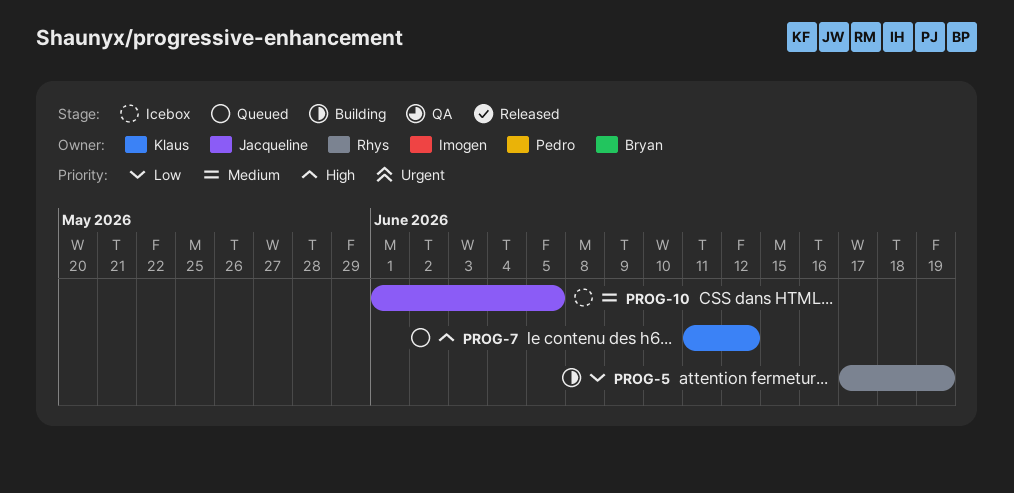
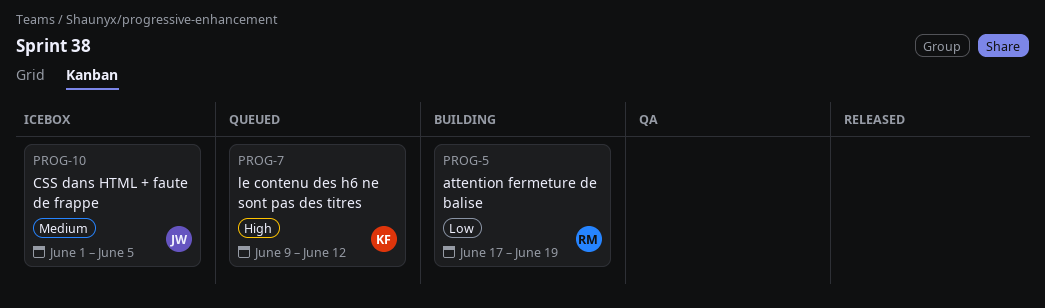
PROG-7, start: Jun 11 -> Jun 9

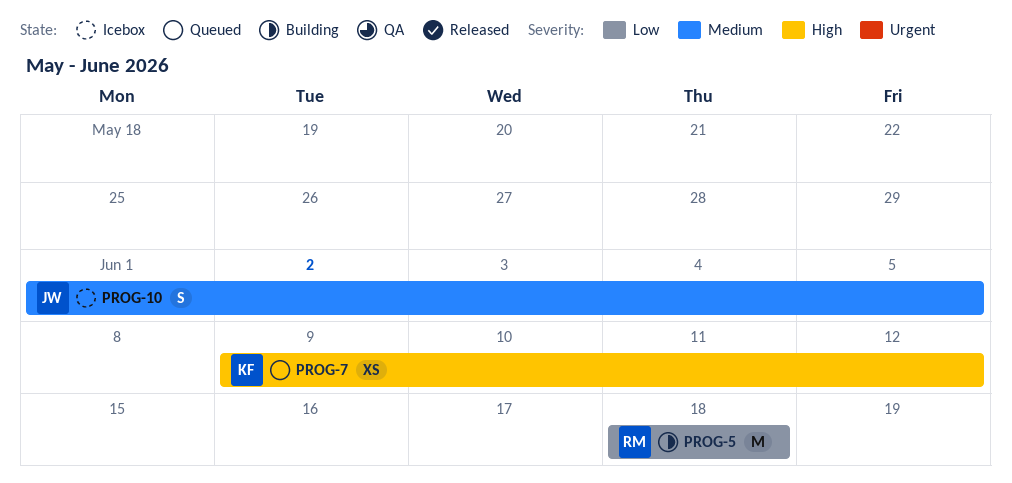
PROG-5, start: Jun 17 -> Jun 18
PROG-5, due: Jun 19 -> Jun 18

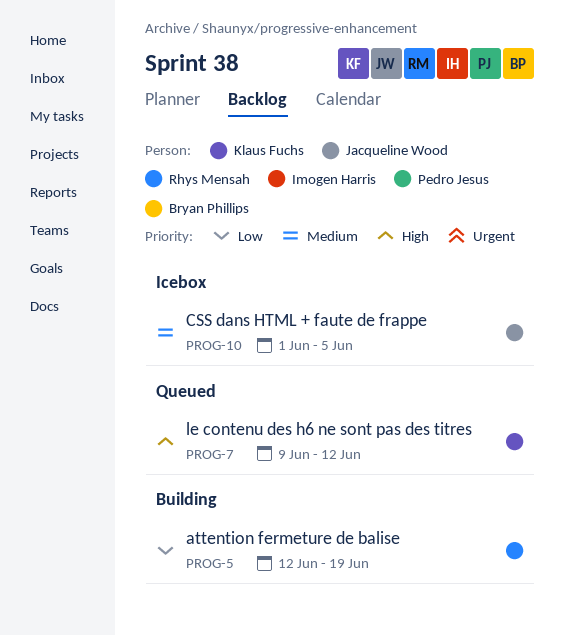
PROG-5, start: Jun 18 -> Jun 12
PROG-5, due: Jun 18 -> Jun 19

